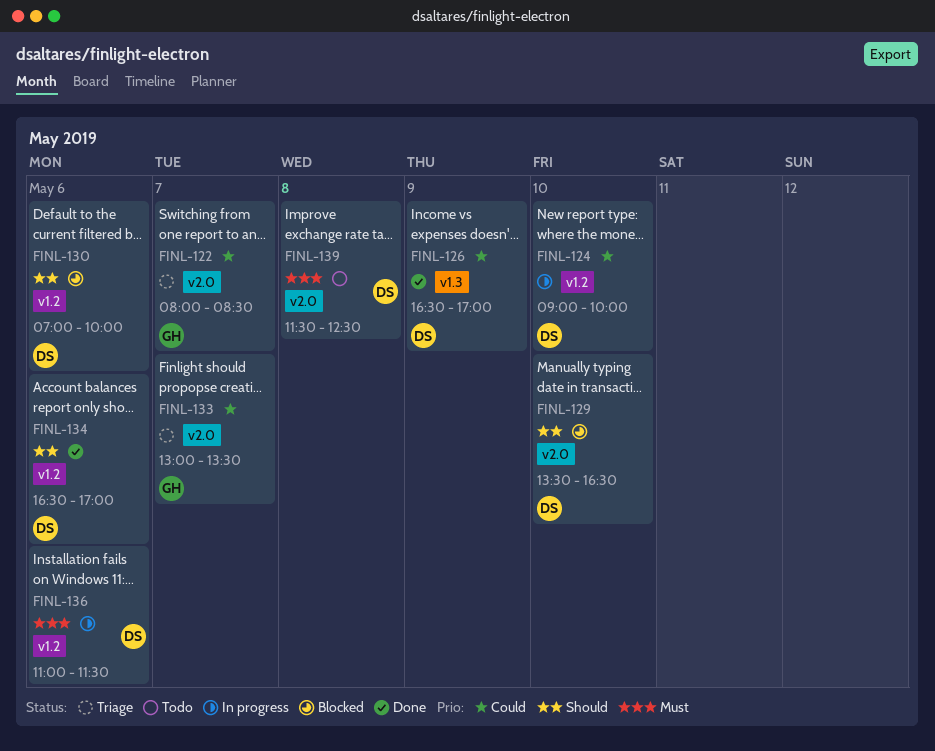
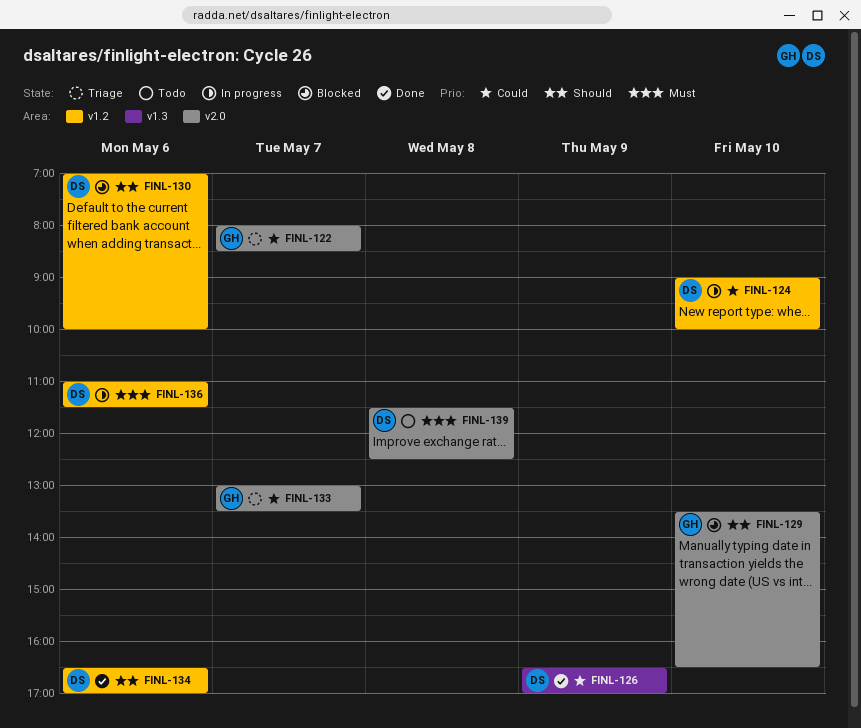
FINL-129, owner: DS -> GH

